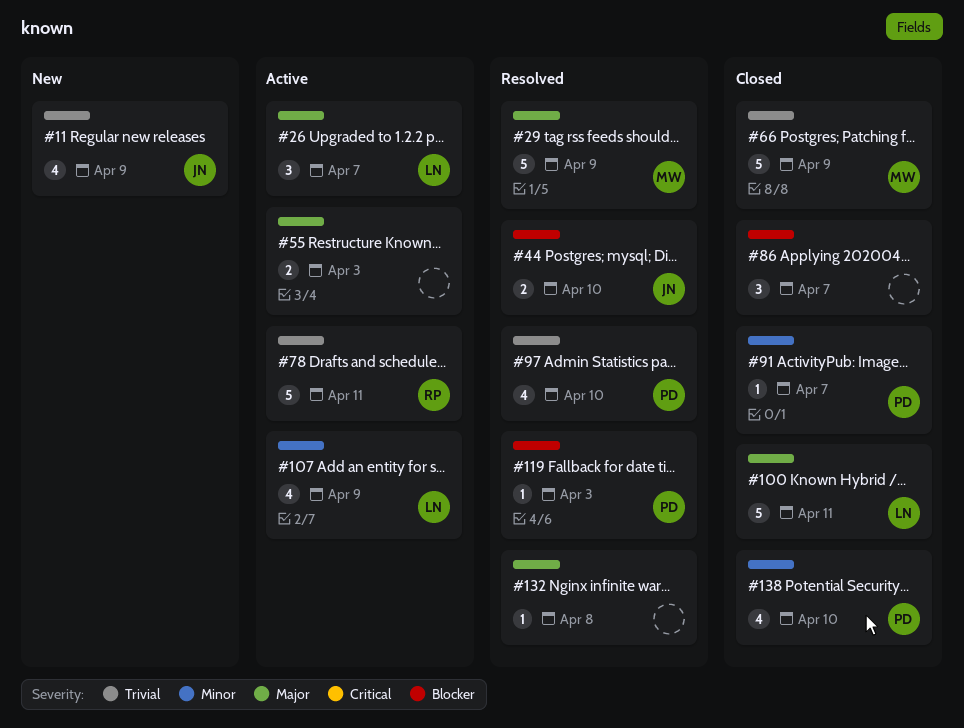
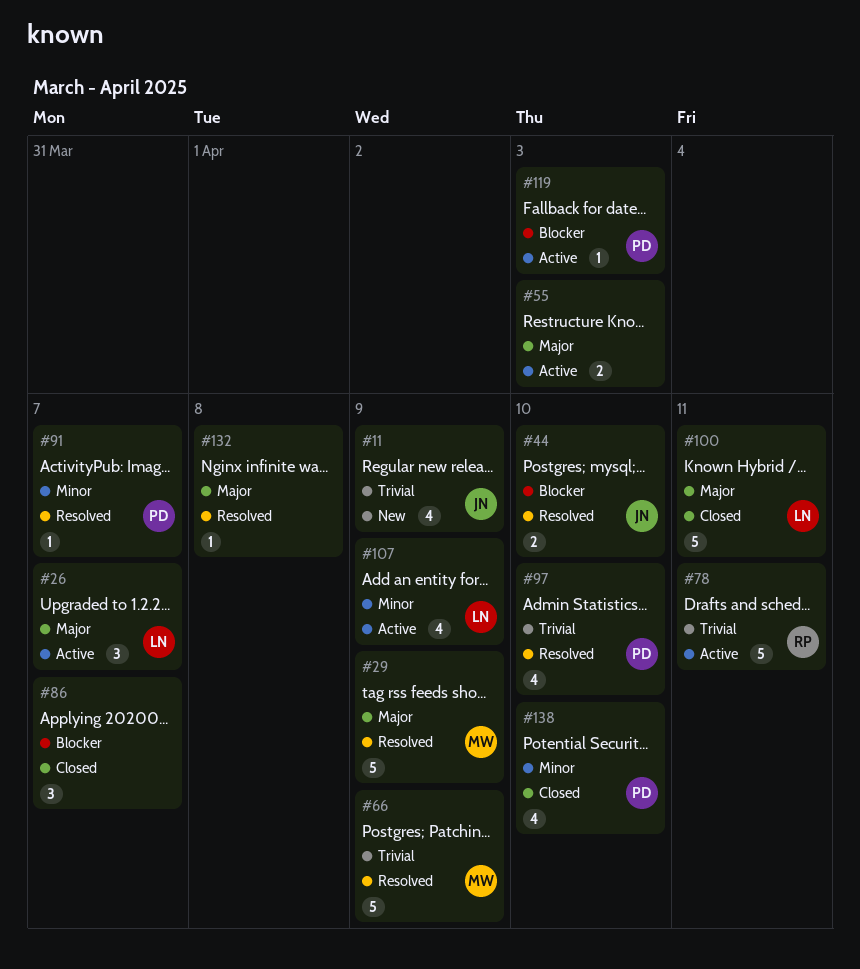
#66, status: Closed -> Resolved
#91, status: Closed -> Resolved
#119, status: Resolved -> Active

